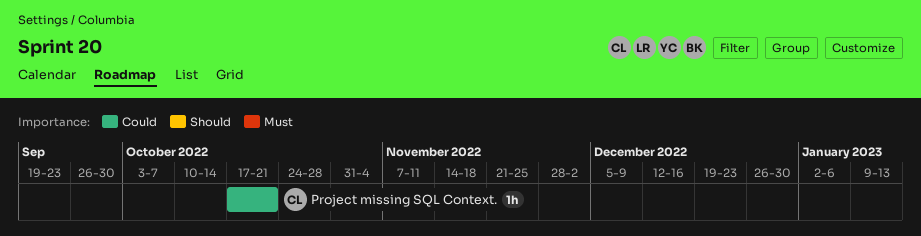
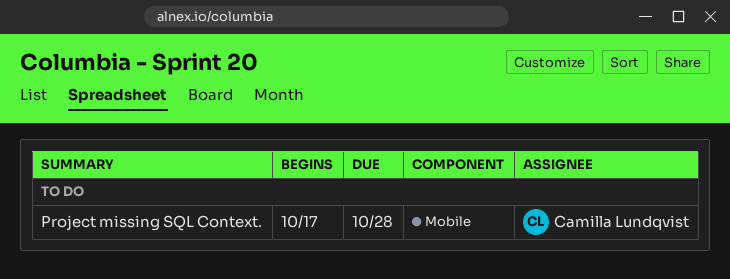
Project missing SQL Context., due: Oct 21 -> Oct 28

